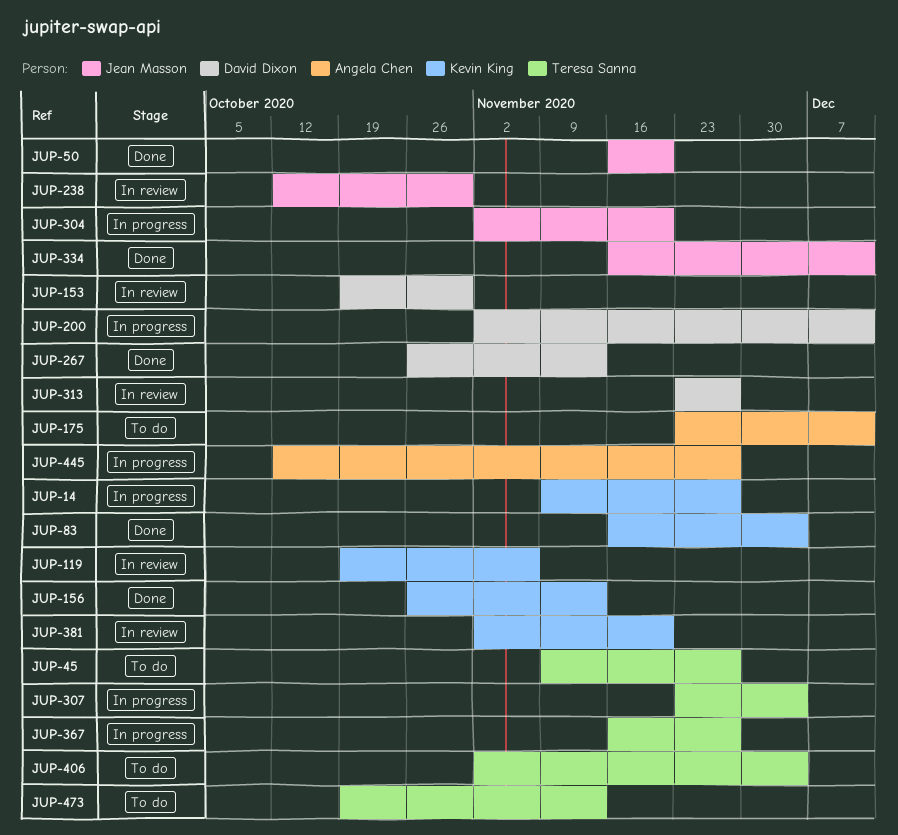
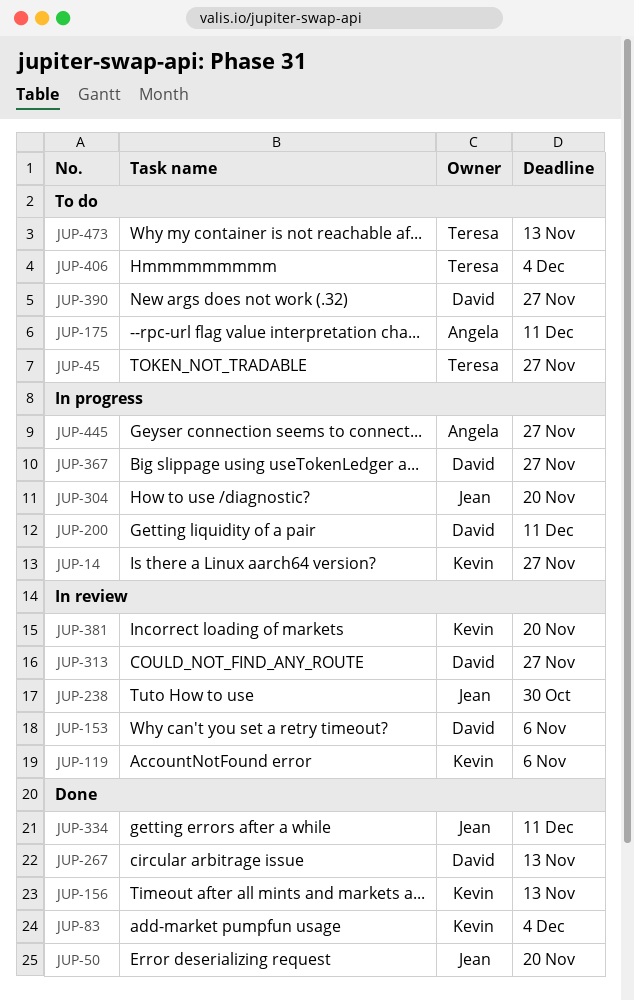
JUP-153, due: Oct 30 -> Nov 6
JUP-307: present -> none
JUP-367, owner: Teresa Sanna -> David Dixon
JUP-390: none -> present

